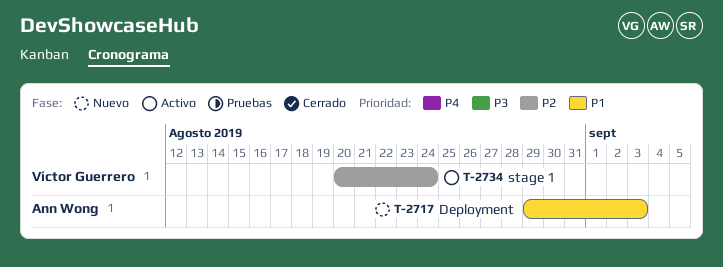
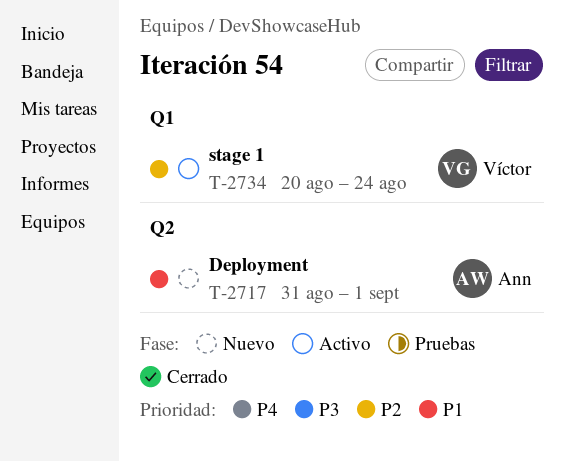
T-2717, start: Aug 29 -> Aug 31
T-2717, due: Sep 3 -> Sep 1

